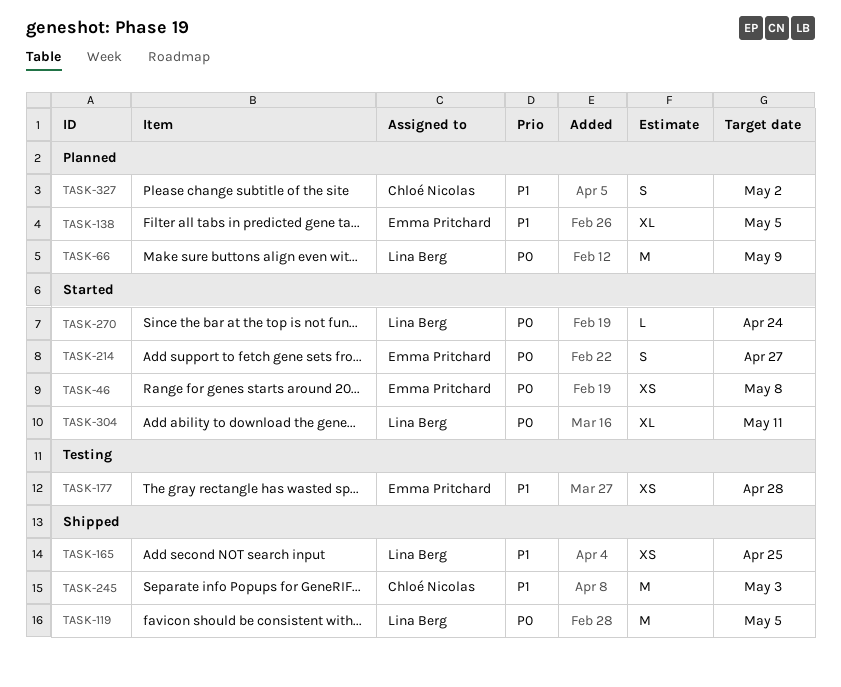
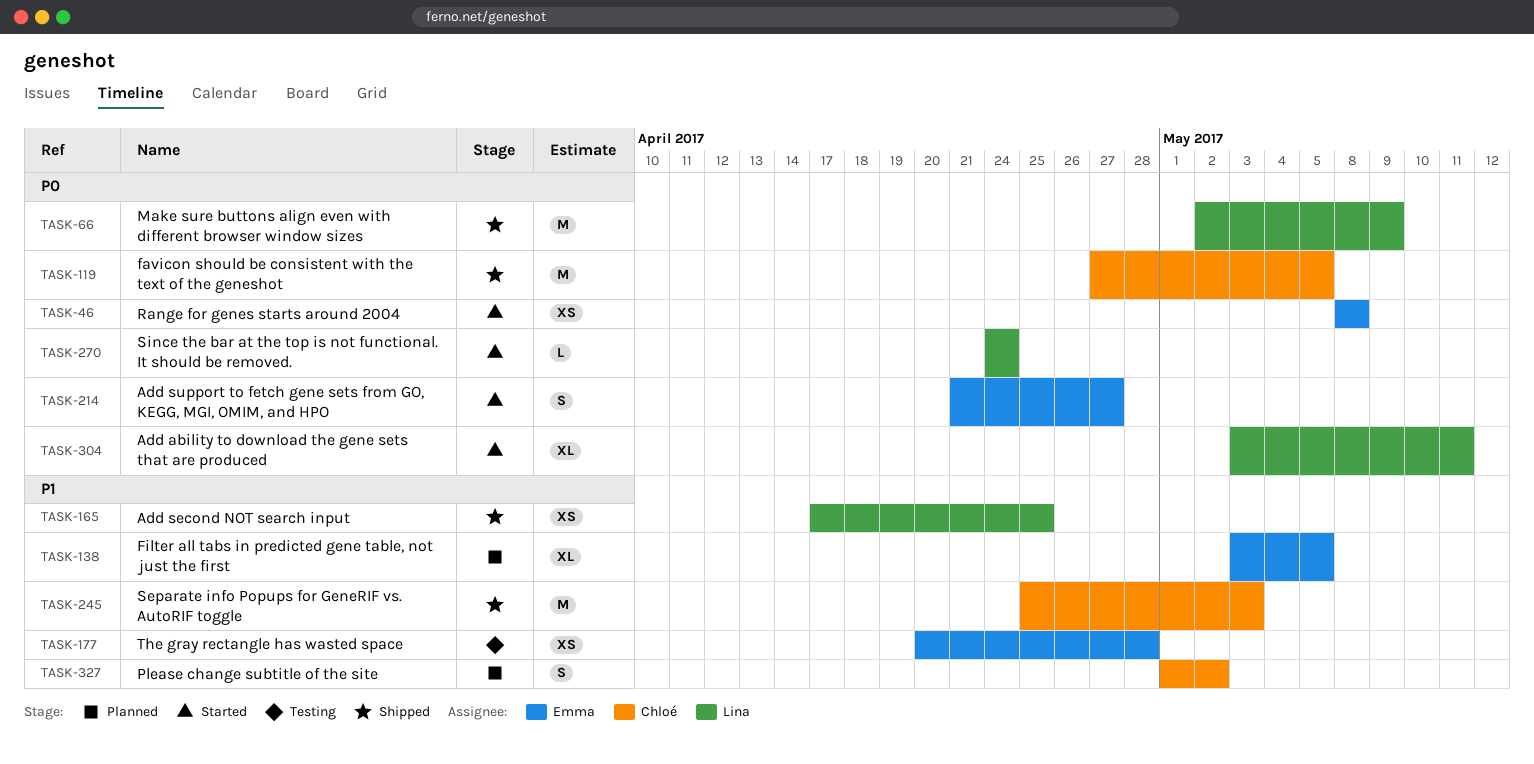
TASK-66, status: Planned -> Shipped
TASK-119, owner: Lina Berg -> Chloé Nicolas

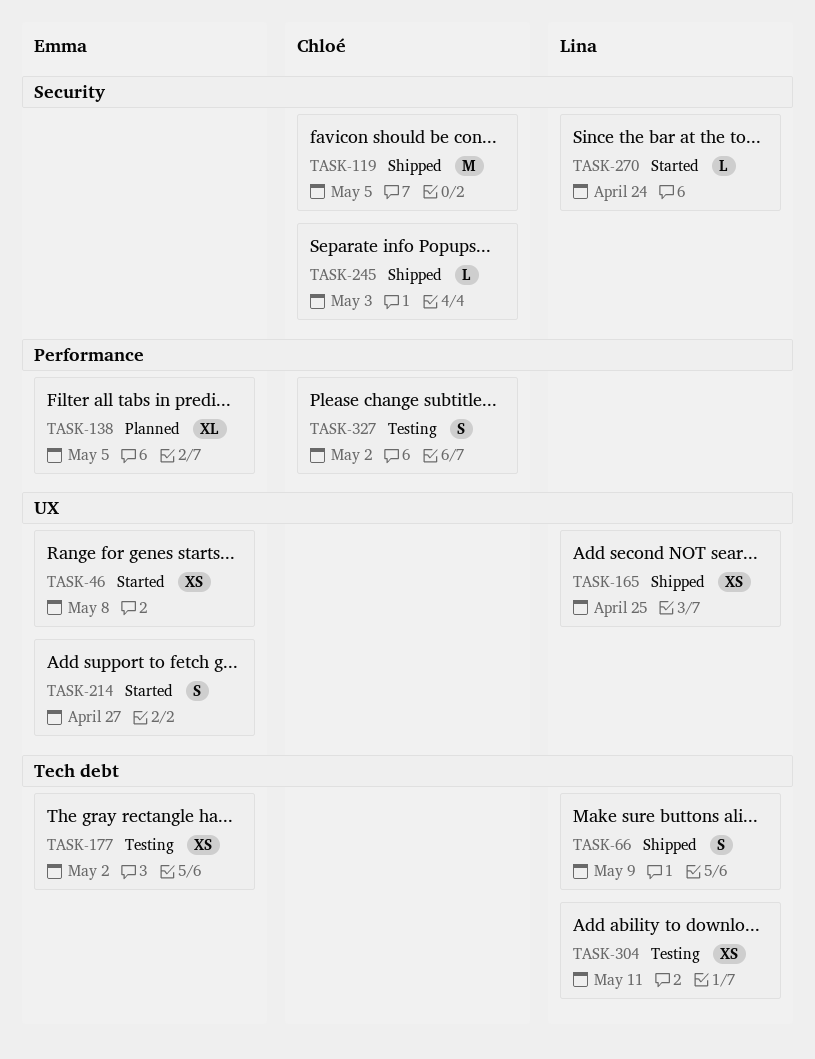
TASK-66, estimate: M -> S
TASK-177, due: Apr 28 -> May 2
TASK-245, estimate: M -> L
TASK-304, status: Started -> Testing
TASK-304, estimate: XL -> XS
TASK-327, status: Planned -> Testing

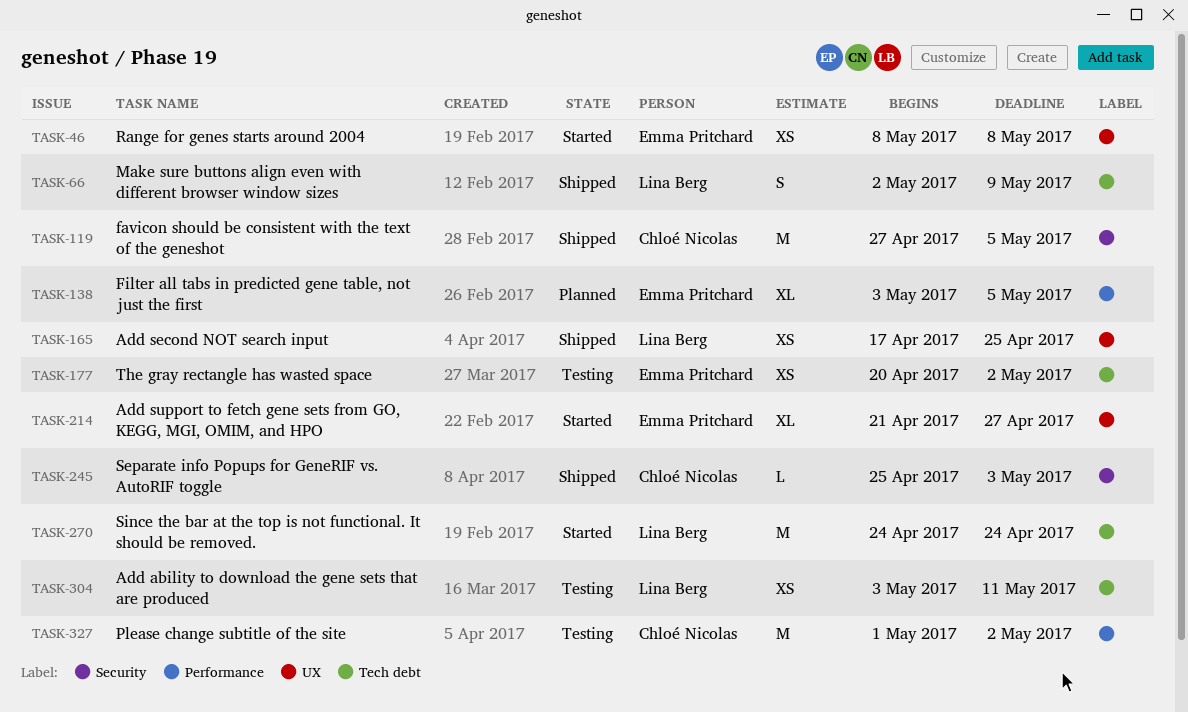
TASK-214, estimate: S -> XL
TASK-270, label: Security -> Tech debt
TASK-270, estimate: L -> M
TASK-327, estimate: S -> M

